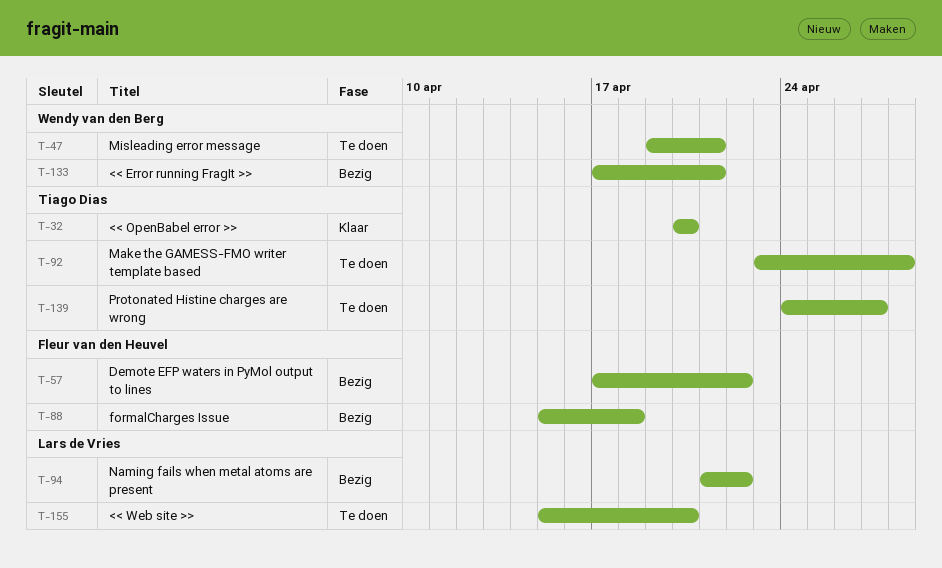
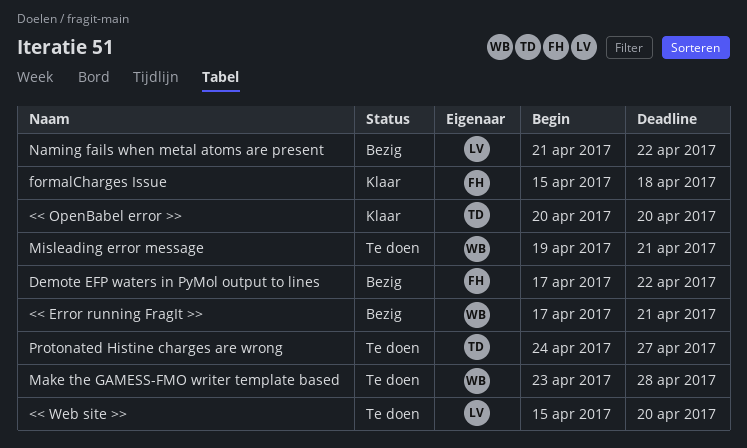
formalCharges Issue, status: Bezig -> Klaar
Make the GAMESS-FMO writer template based, owner: Tiago Dias -> Wendy van den Berg

